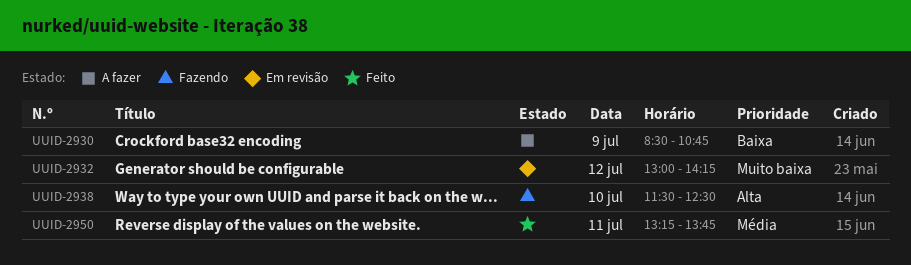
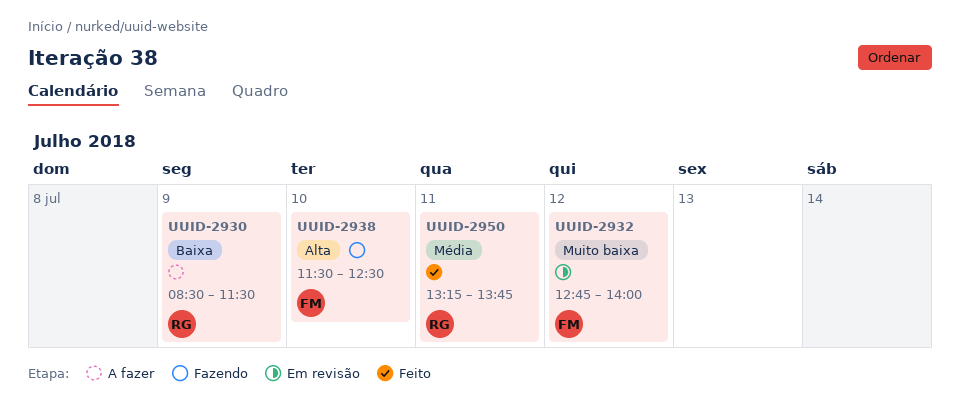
UUID-2930, ends: 10:45 -> 11:30
UUID-2932, begins: 13:00 -> 12:45
UUID-2932, ends: 14:15 -> 14:00

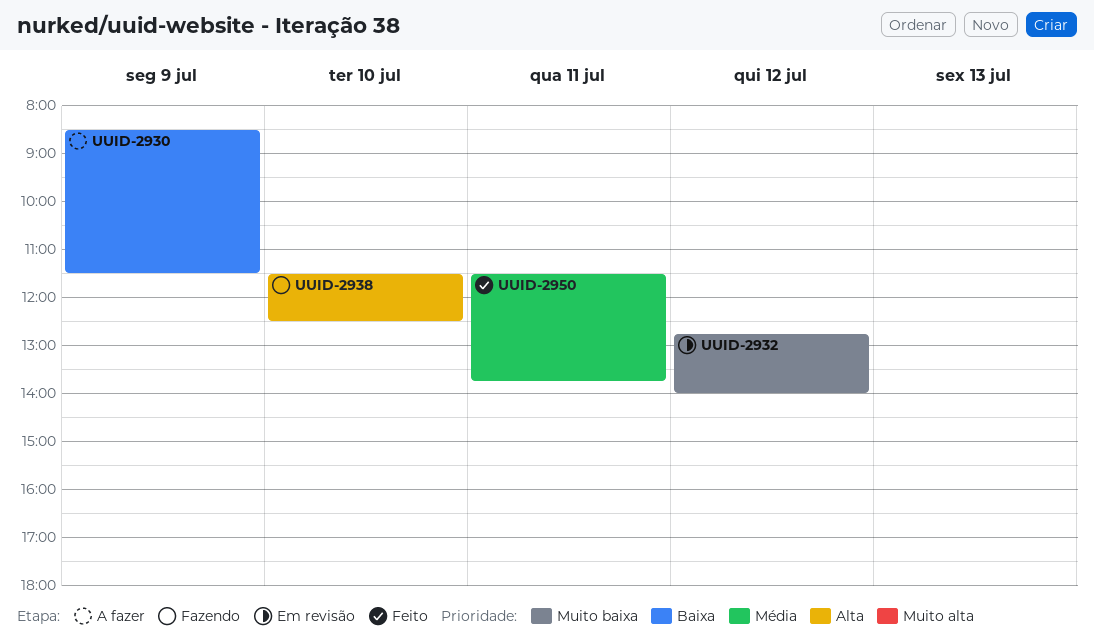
UUID-2950, begins: 13:15 -> 11:30

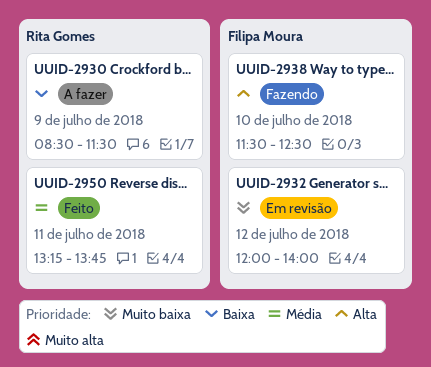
UUID-2932, begins: 12:45 -> 12:00
UUID-2950, begins: 11:30 -> 13:15

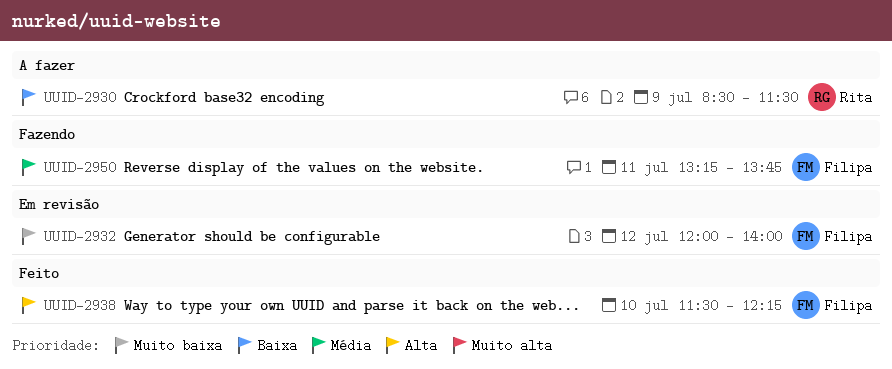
UUID-2938, status: Fazendo -> Feito
UUID-2938, ends: 12:30 -> 12:15
UUID-2950, status: Feito -> Fazendo
UUID-2950, owner: Rita Gomes -> Filipa Moura

